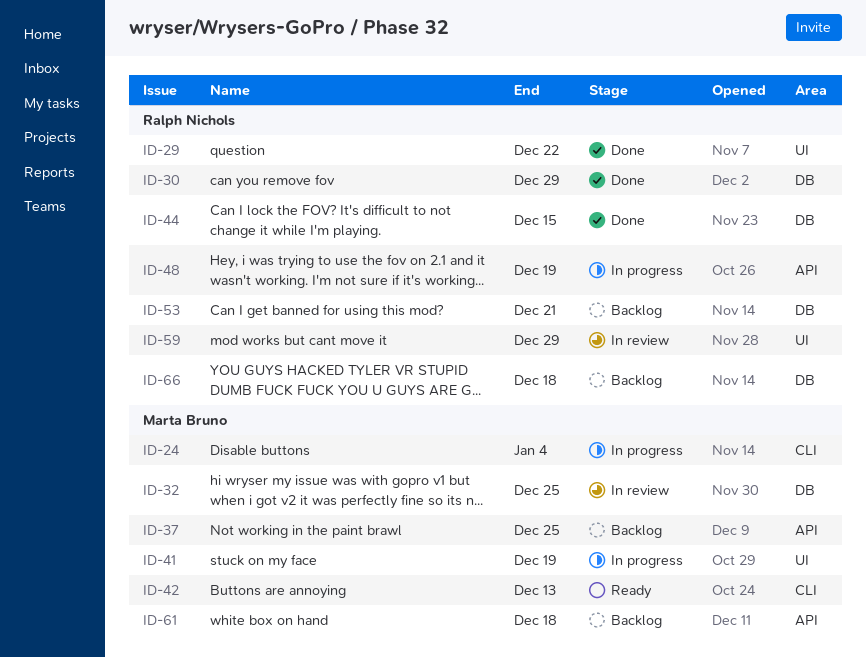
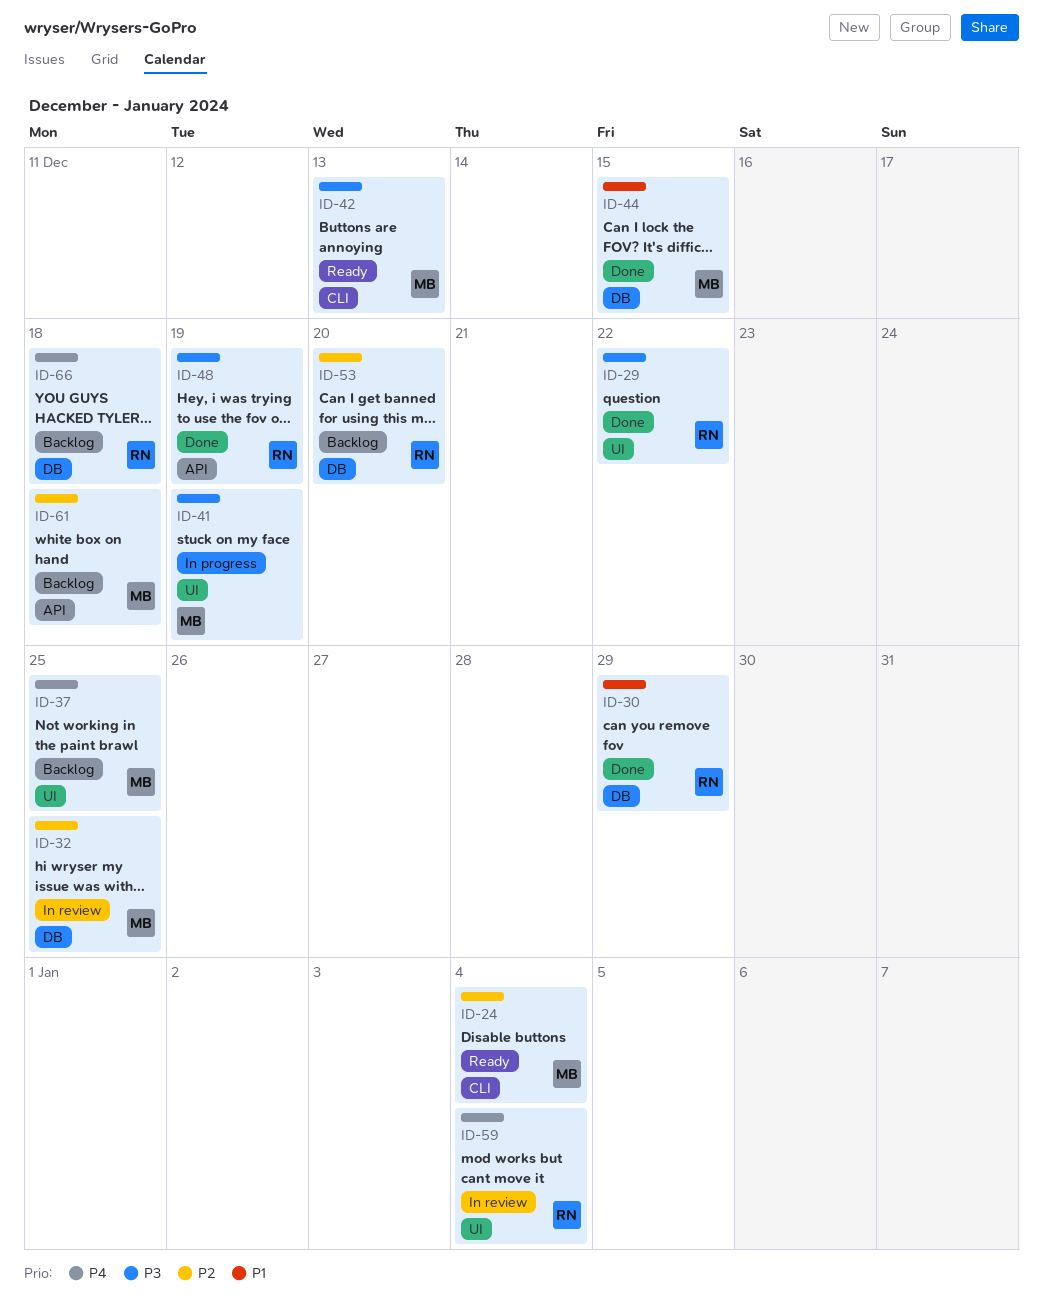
ID-24, status: In progress -> Ready
ID-37, label: API -> UI
ID-44, owner: Ralph Nichols -> Marta Bruno
ID-48, status: In progress -> Done
ID-53, due: Dec 21 -> Dec 20
ID-59, due: Dec 29 -> Jan 4

